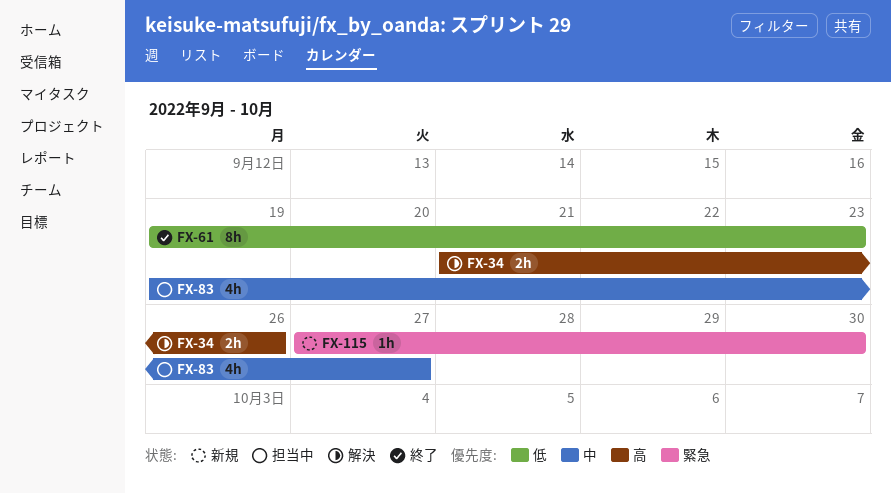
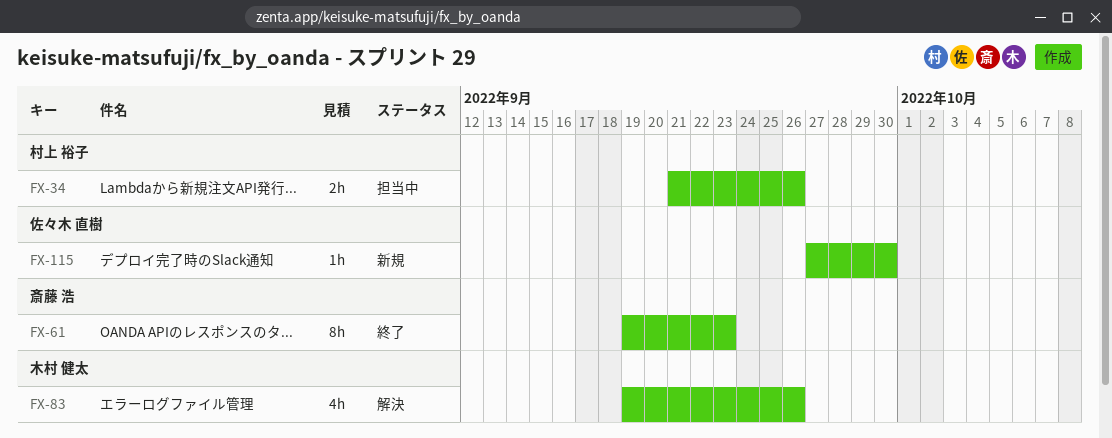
FX-34, status: 解決 -> 担当中
FX-83, status: 担当中 -> 解決
FX-83, due: Sep 27 -> Sep 26

